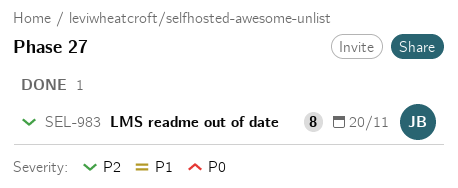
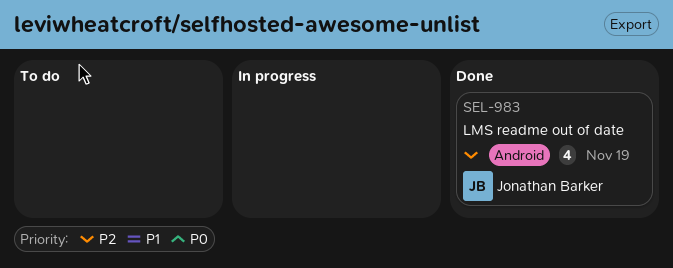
SEL-983, estimate: 8 -> 4
SEL-983, due: Nov 20 -> Nov 19

